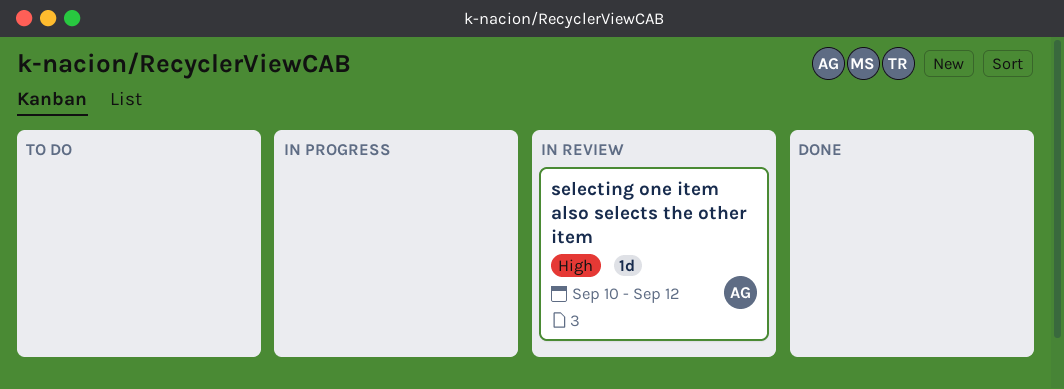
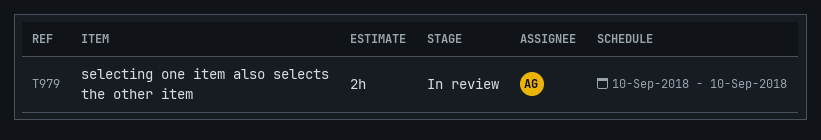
selecting one item also selects the other item, estimate: 1d -> 2h
selecting one item also selects the other item, due: Sep 12 -> Sep 10

